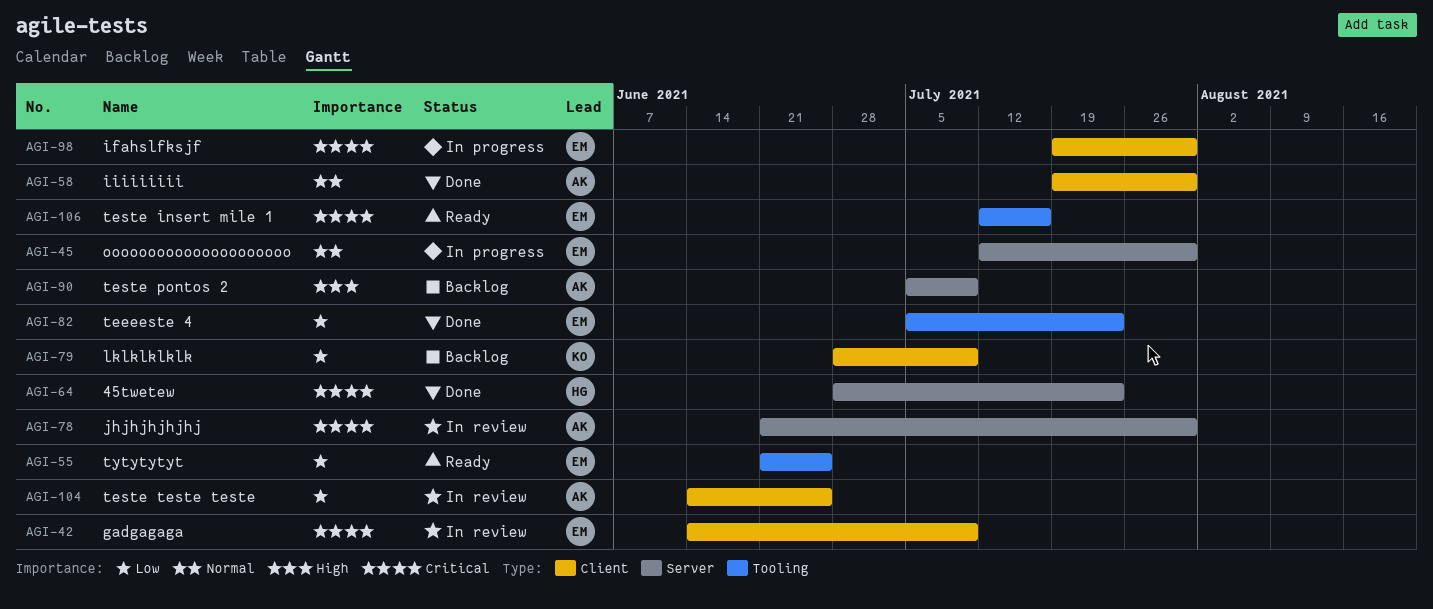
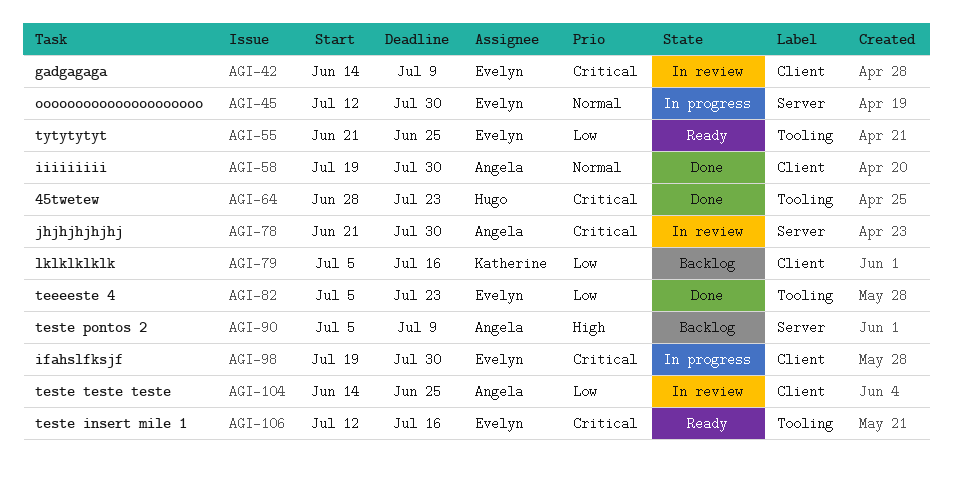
AGI-64, label: Server -> Tooling
AGI-79, start: Jun 28 -> Jul 5
AGI-79, due: Jul 9 -> Jul 16

